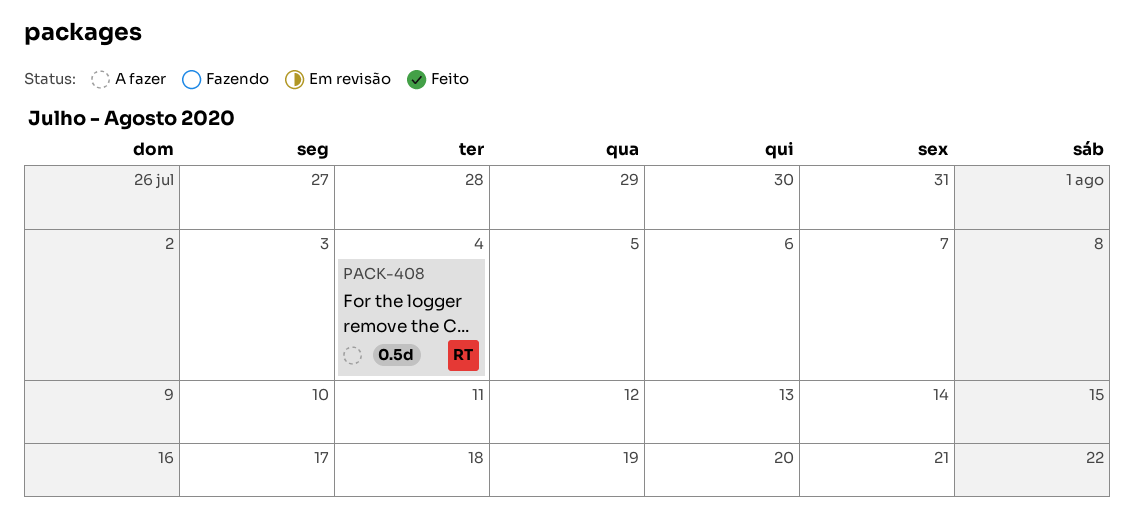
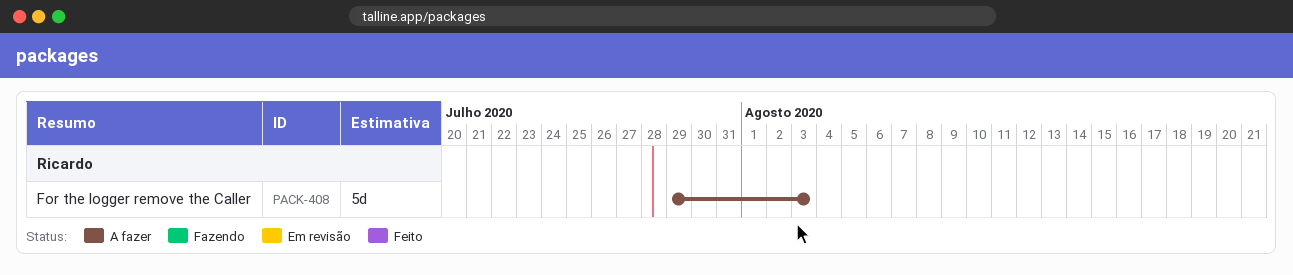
PACK-408, estimate: 0.5d -> 5d
PACK-408, due: Aug 4 -> Aug 3

